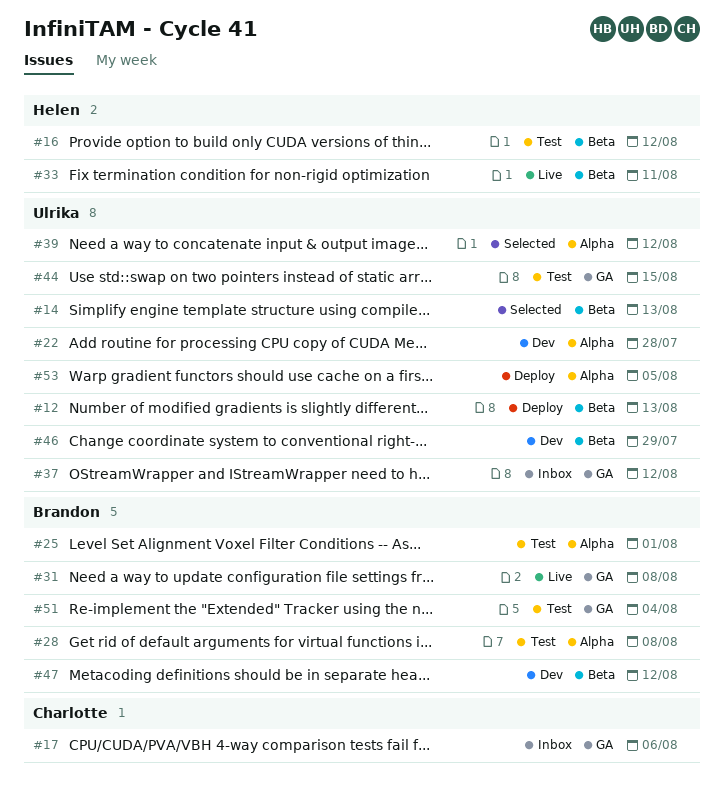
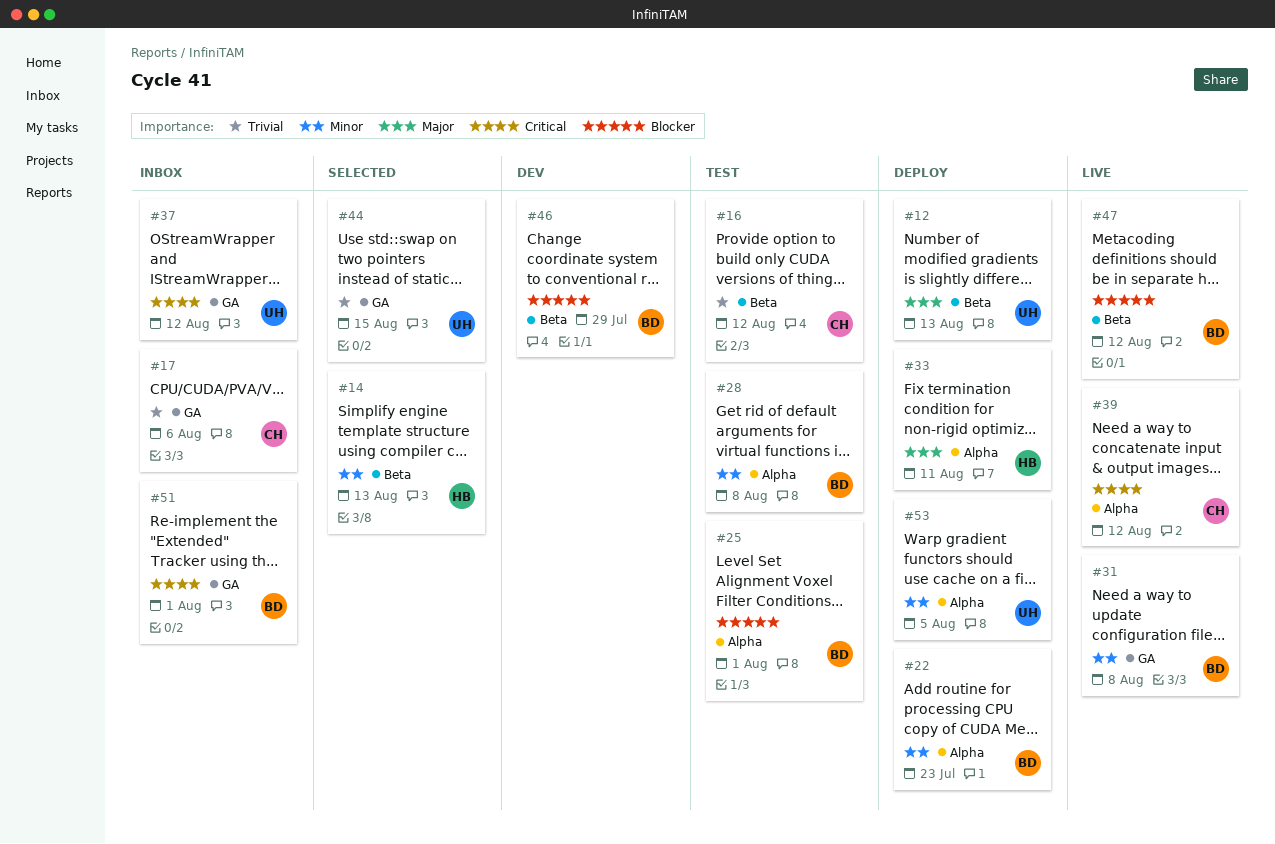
#14, owner: Ulrika -> Helen
#16, owner: Helen -> Charlotte
#22, status: Dev -> Deploy
#22, owner: Ulrika -> Brandon
#22, due: Jul 28 -> Jul 23
#33, status: Live -> Deploy
#33, label: Beta -> Alpha
#39, status: Selected -> Live
#39, owner: Ulrika -> Charlotte
#44, status: Test -> Selected
#46, owner: Ulrika -> Brandon
#47, status: Dev -> Live
#51, status: Test -> Inbox
#51, due: Aug 4 -> Aug 1

